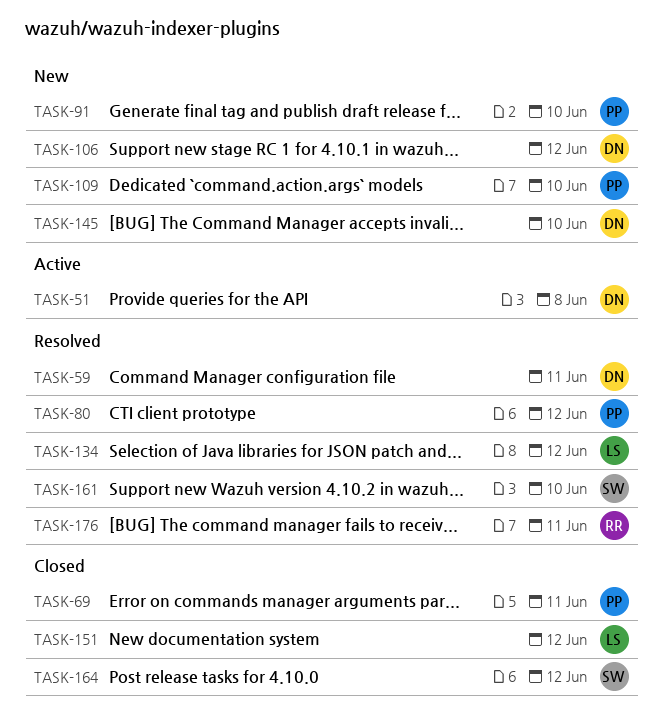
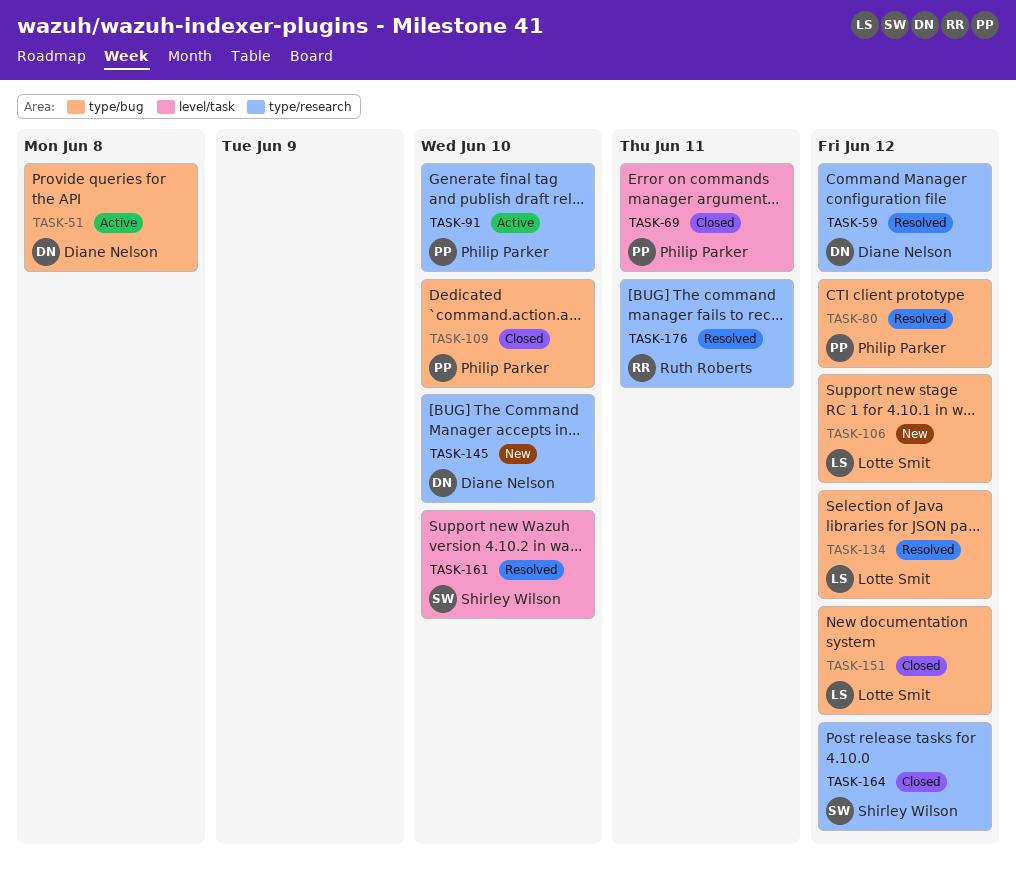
TASK-59, due: Jun 11 -> Jun 12
TASK-91, status: New -> Active
TASK-106, owner: Diane Nelson -> Lotte Smit
TASK-109, status: New -> Closed

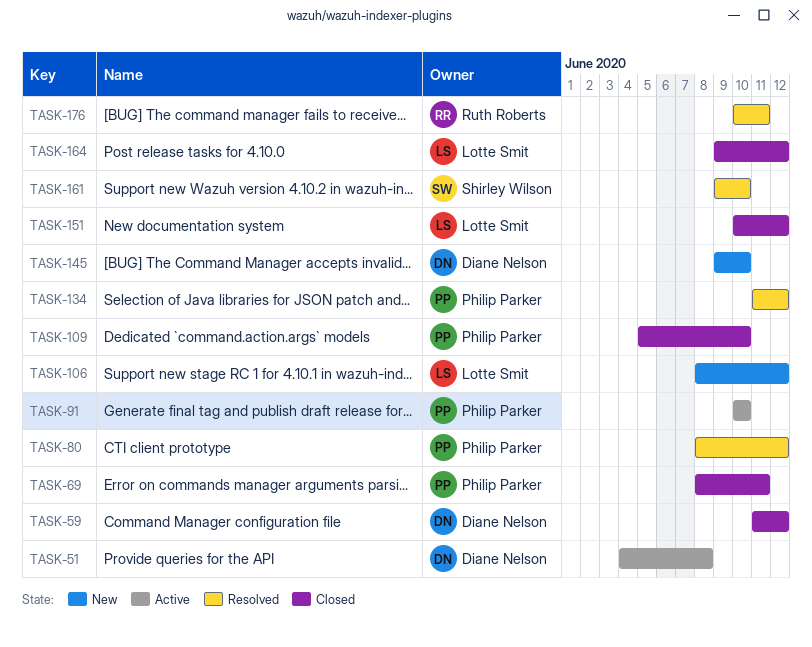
TASK-59, status: Resolved -> Closed
TASK-134, owner: Lotte Smit -> Philip Parker
TASK-164, owner: Shirley Wilson -> Lotte Smit

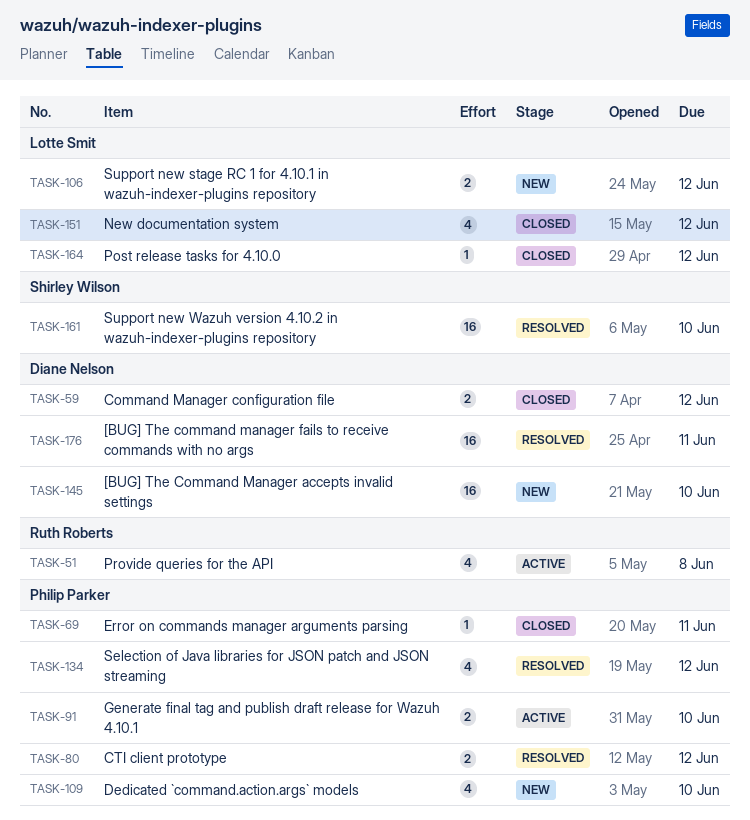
TASK-51, owner: Diane Nelson -> Ruth Roberts
TASK-109, status: Closed -> New
TASK-176, owner: Ruth Roberts -> Diane Nelson

